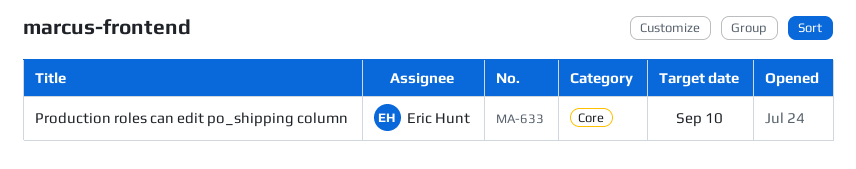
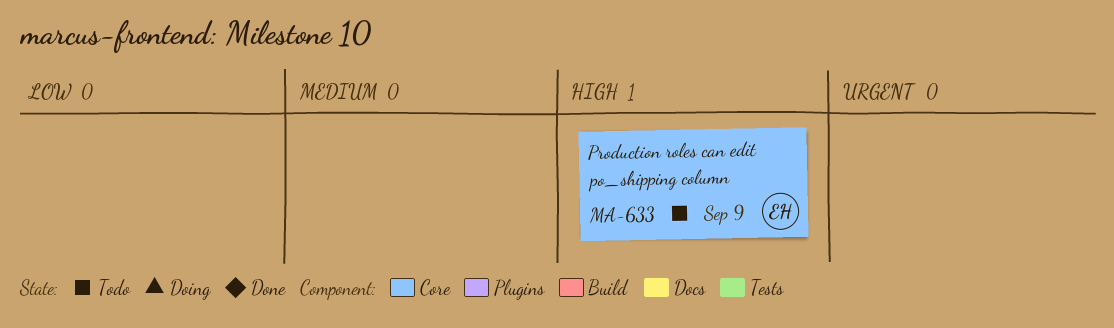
MA-633, due: Sep 10 -> Sep 9

